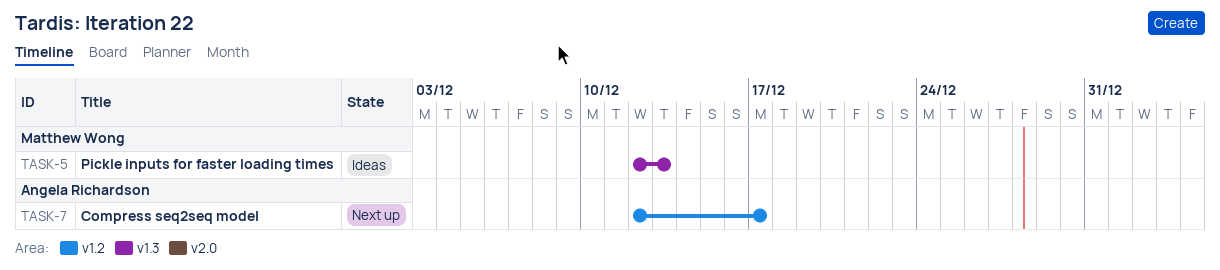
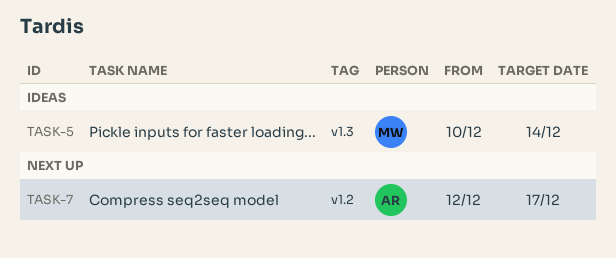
TASK-5, start: Dec 12 -> Dec 10
TASK-5, due: Dec 13 -> Dec 14

